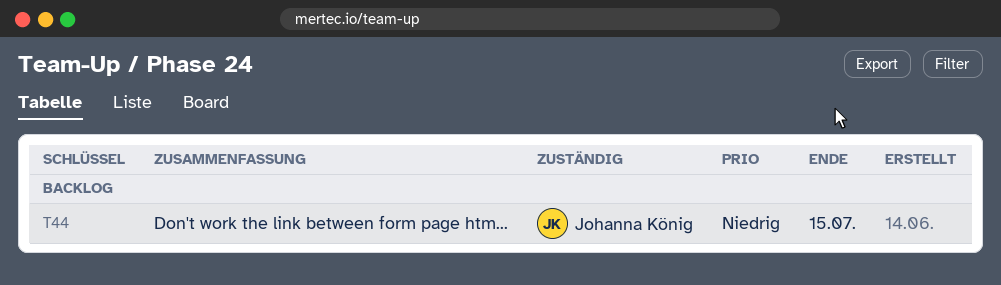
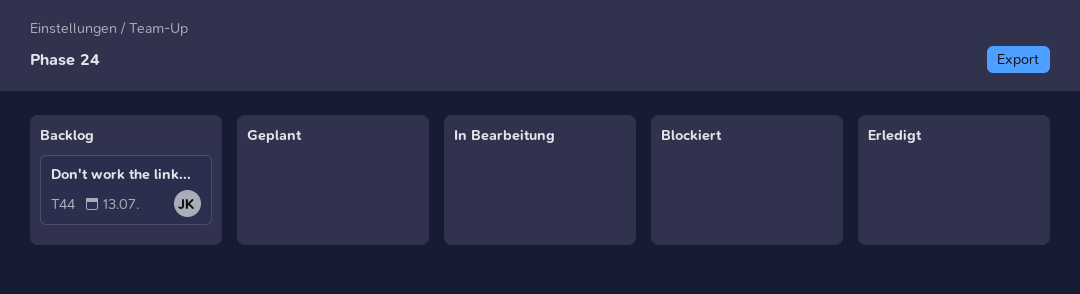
T44, due: Jul 15 -> Jul 13

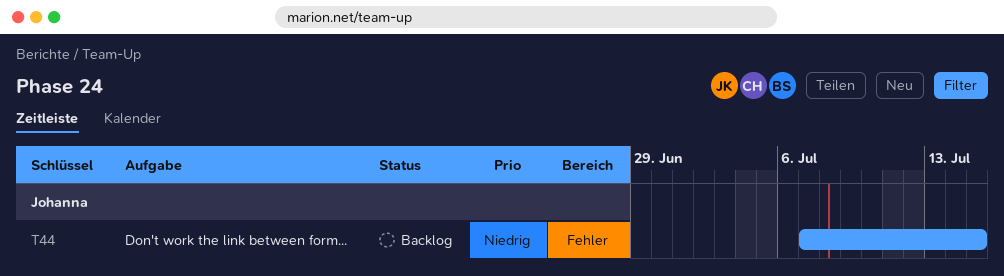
T44, due: Jul 13 -> Jul 15

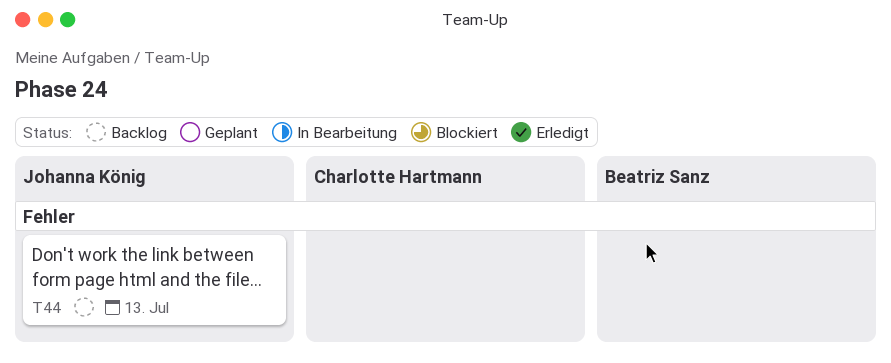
T44, due: Jul 15 -> Jul 13

